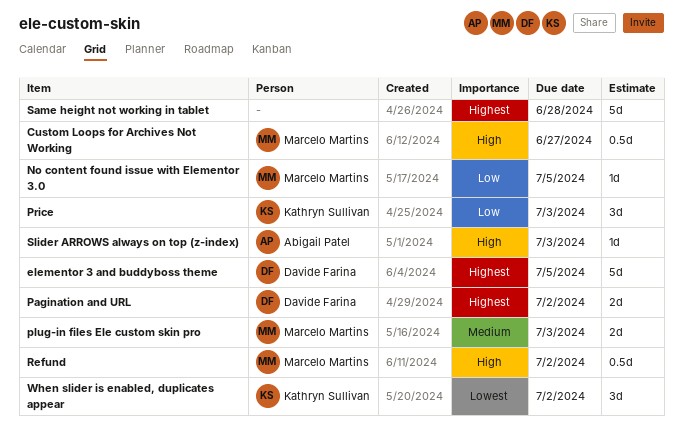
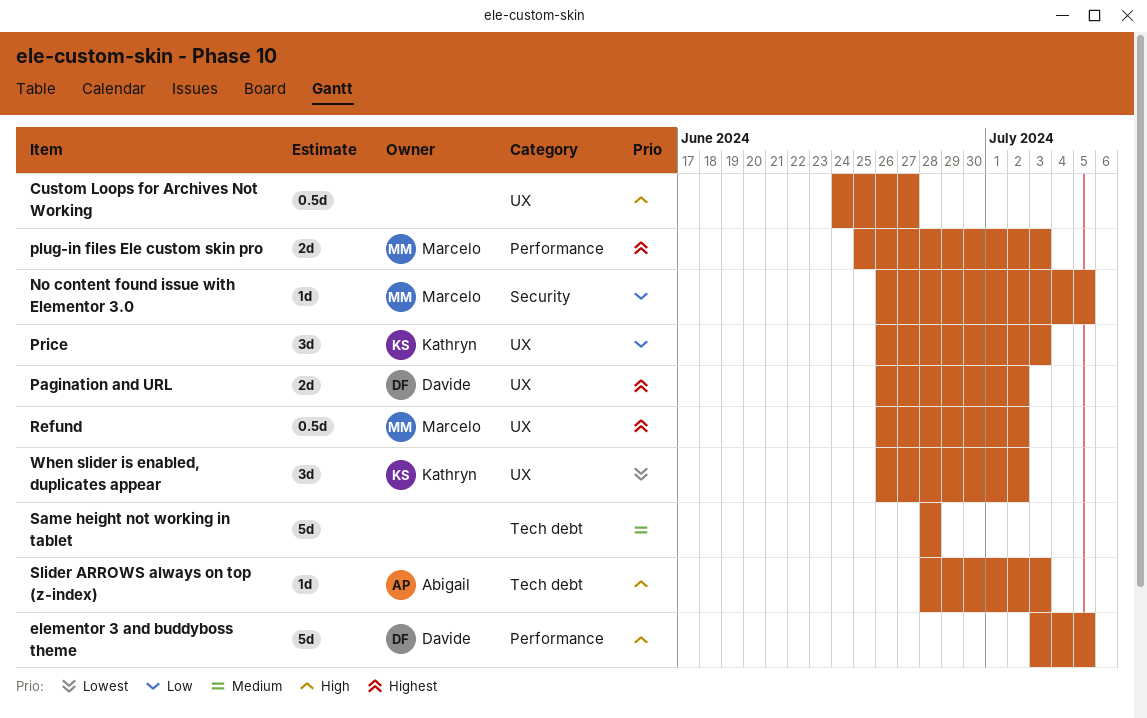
Custom Loops for Archives Not Working, owner: Marcelo Martins -> none
elementor 3 and buddyboss theme, priority: Highest -> High
plug-in files Ele custom skin pro, priority: Medium -> Highest
Refund, priority: High -> Highest
Same height not working in tablet, priority: Highest -> Medium

